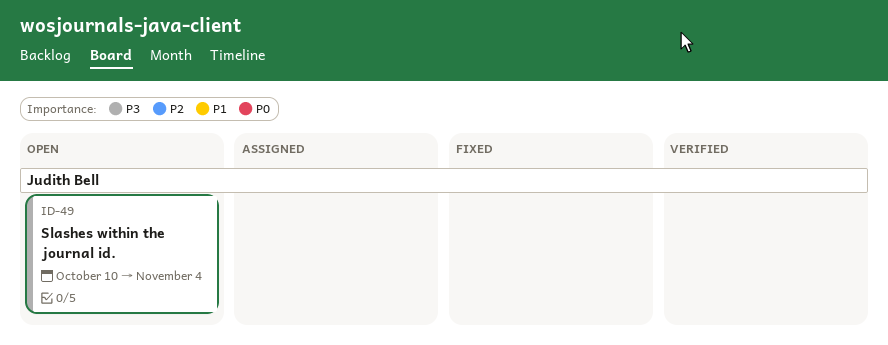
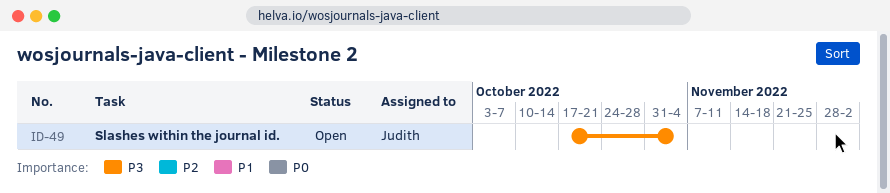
ID-49, start: Oct 10 -> Oct 17

